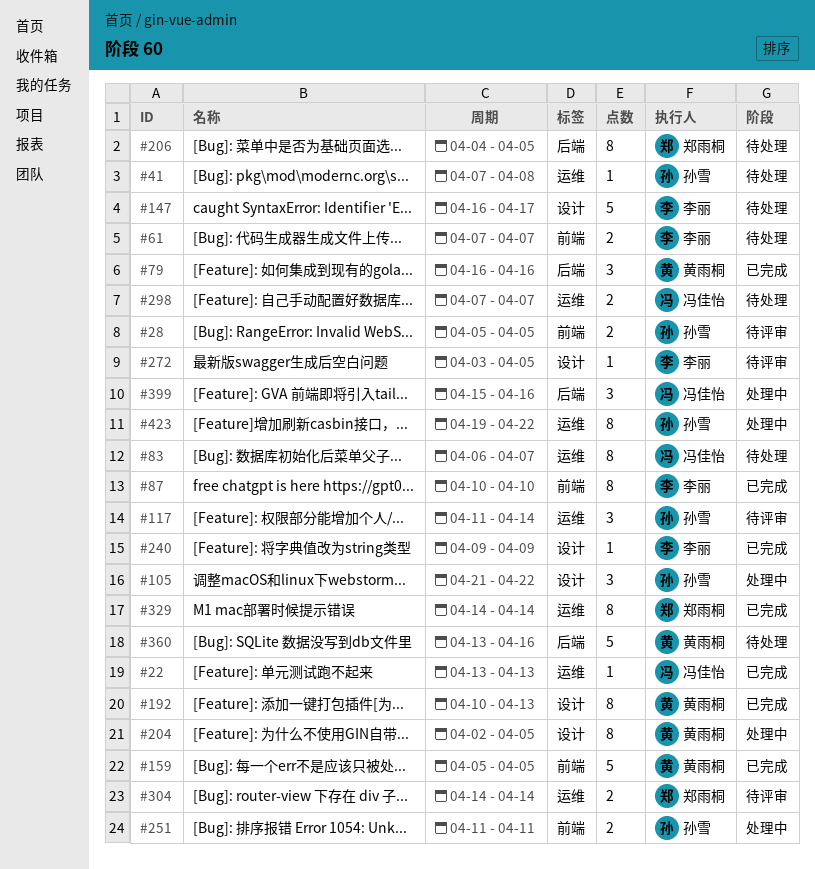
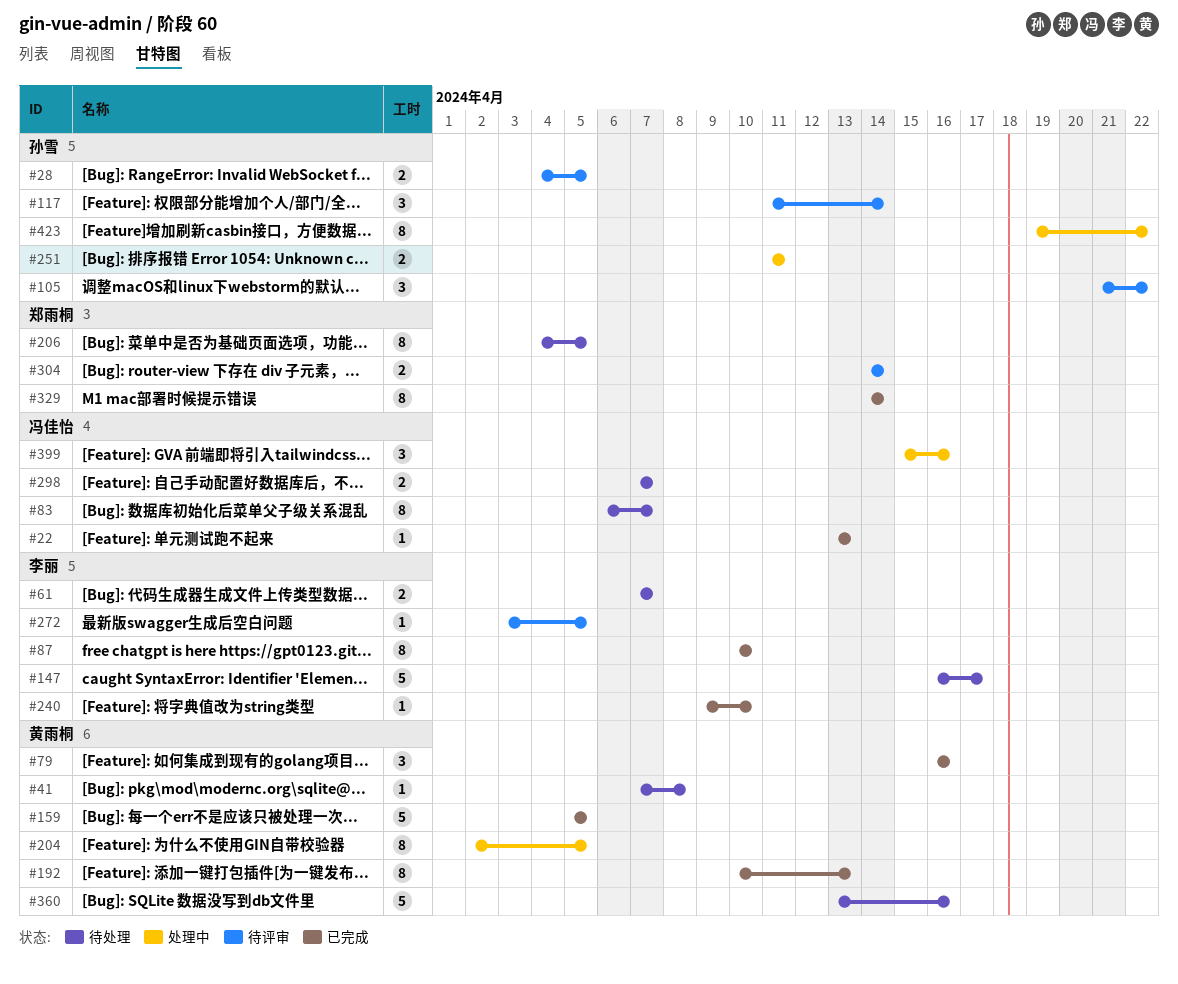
#28, start: Apr 5 -> Apr 4
#41, owner: 孙雪 -> 黄雨桐
#105, status: 处理中 -> 待评审
#240, due: Apr 9 -> Apr 10

